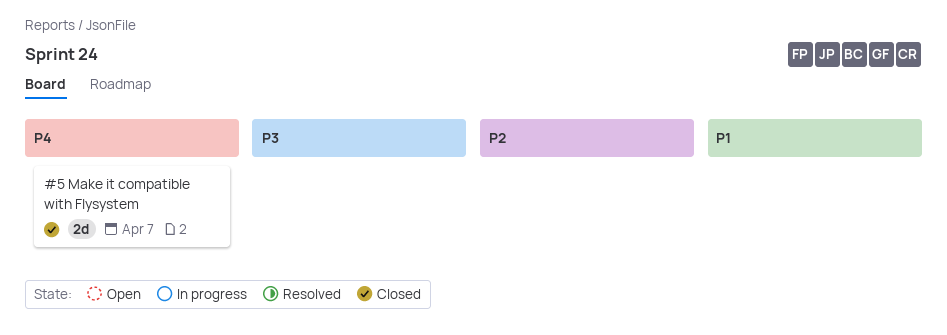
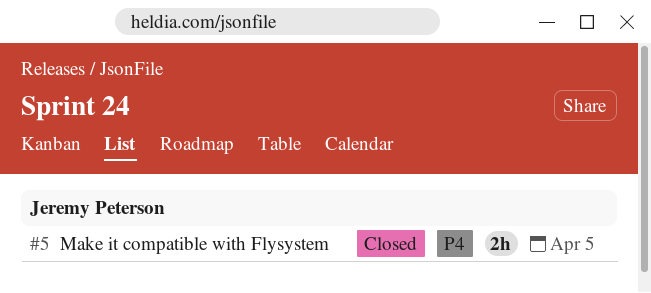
#5, estimate: 2d -> 2h
#5, due: Apr 7 -> Apr 5

